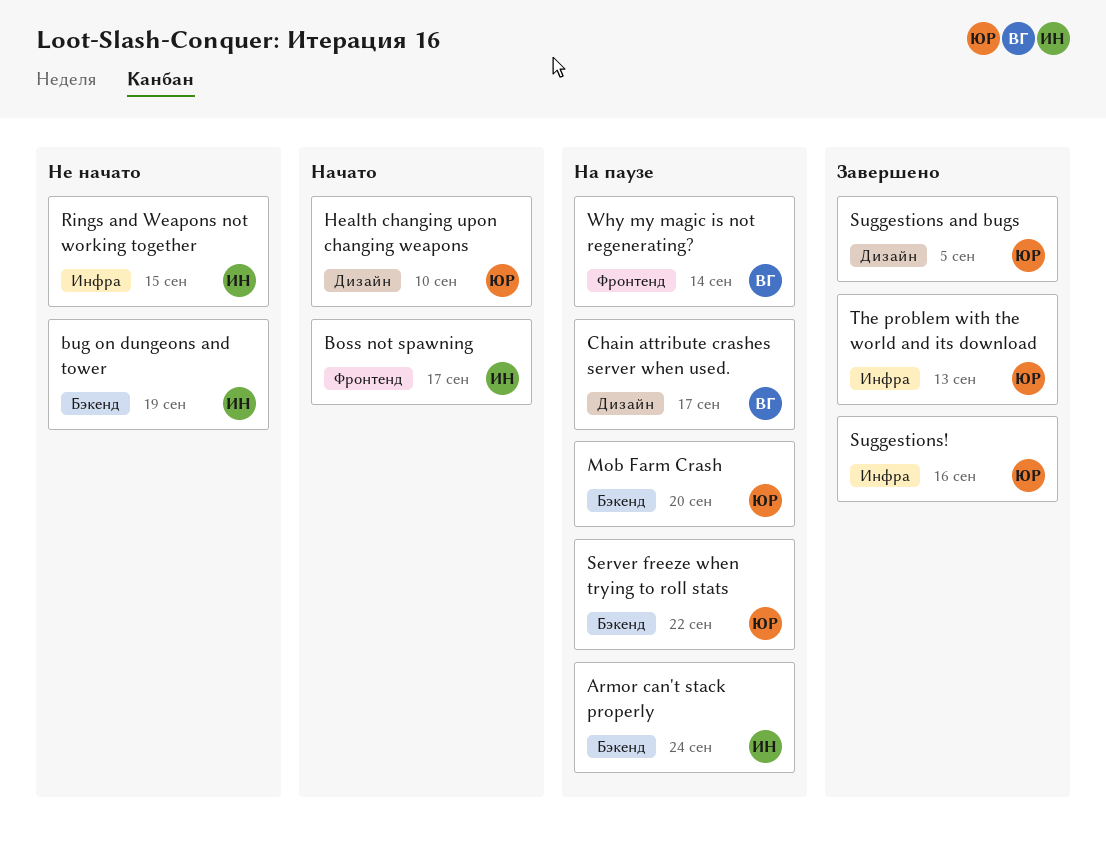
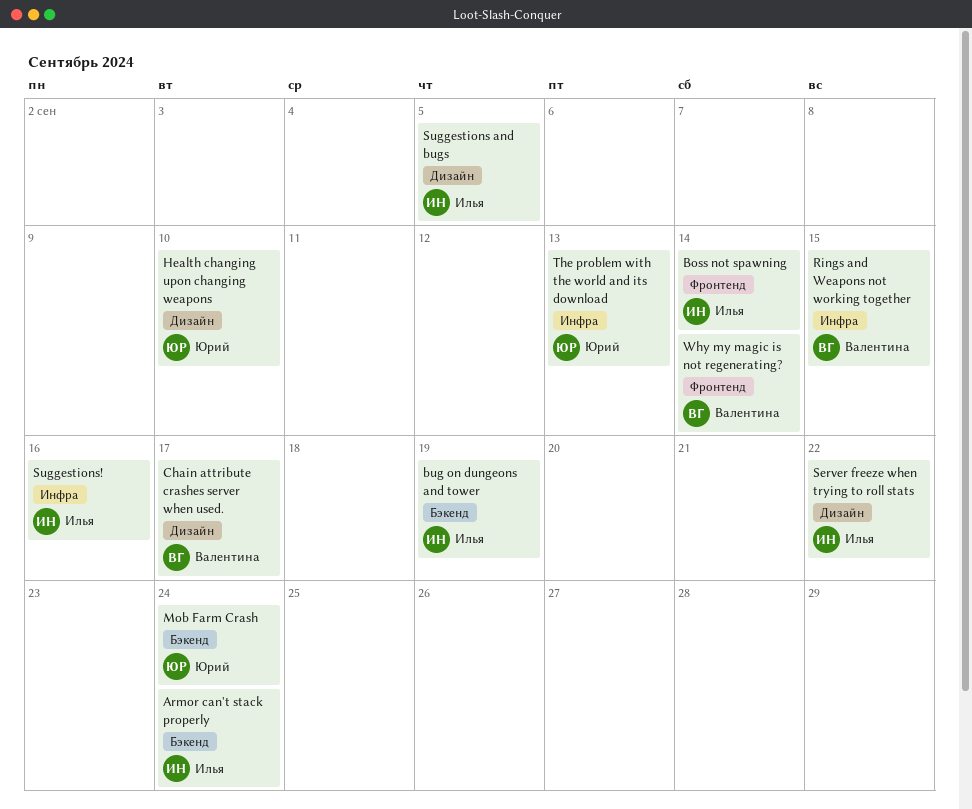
Boss not spawning, due: Sep 17 -> Sep 14
Mob Farm Crash, due: Sep 20 -> Sep 24
Rings and Weapons not working together, owner: Илья -> Валентина
Server freeze when trying to roll stats, owner: Юрий -> Илья
Server freeze when trying to roll stats, label: Бэкенд -> Дизайн
Suggestions and bugs, owner: Юрий -> Илья
Suggestions!, owner: Юрий -> Илья

